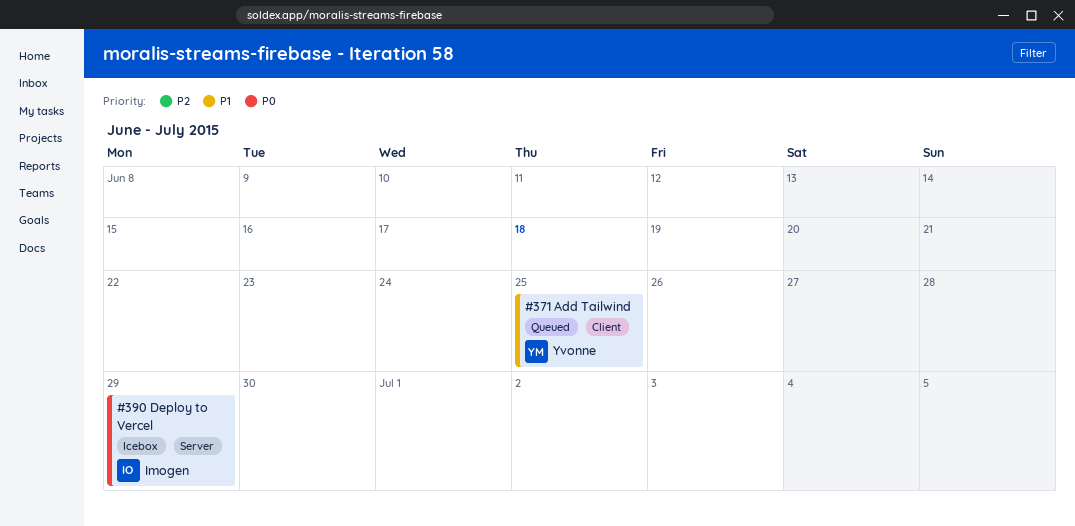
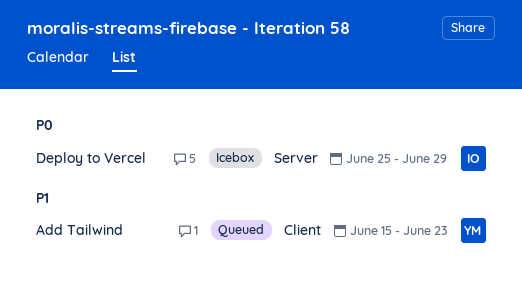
Add Tailwind, due: Jun 25 -> Jun 23

